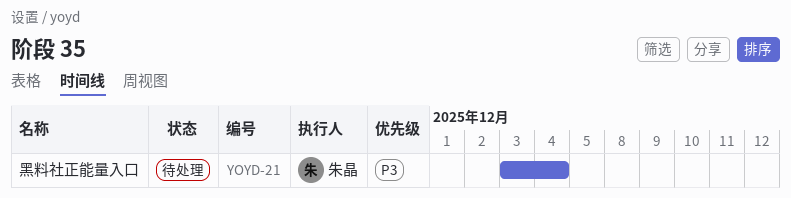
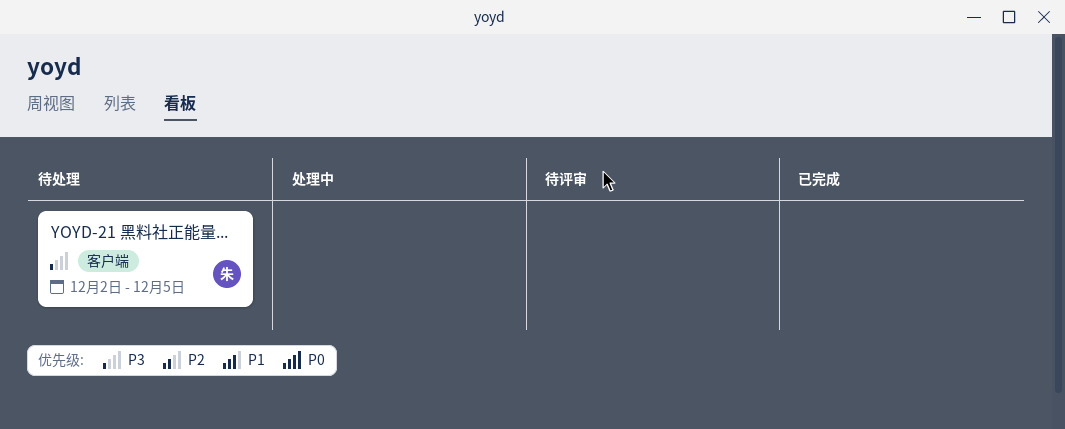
YOYD-21, start: Dec 3 -> Dec 2
YOYD-21, due: Dec 4 -> Dec 5

